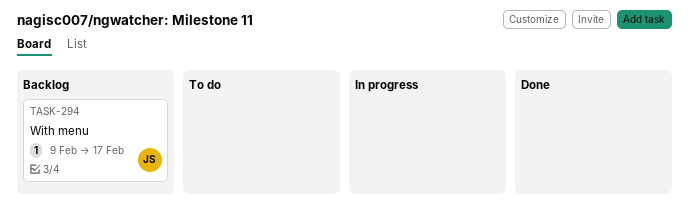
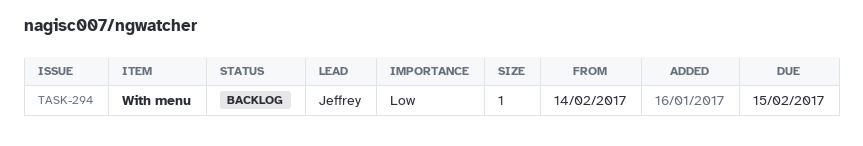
TASK-294, start: Feb 9 -> Feb 14
TASK-294, due: Feb 17 -> Feb 15

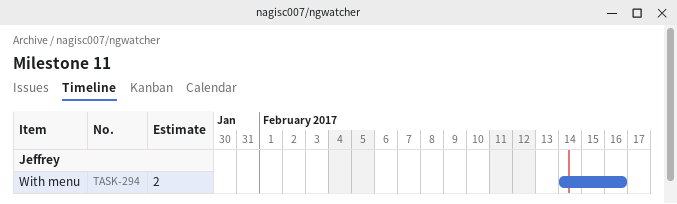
TASK-294, estimate: 1 -> 2
TASK-294, due: Feb 15 -> Feb 16

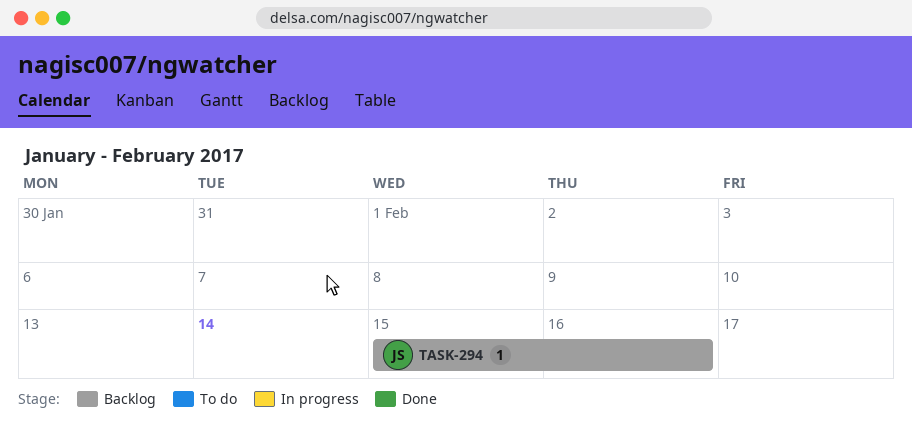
TASK-294, estimate: 2 -> 1
TASK-294, start: Feb 14 -> Feb 15

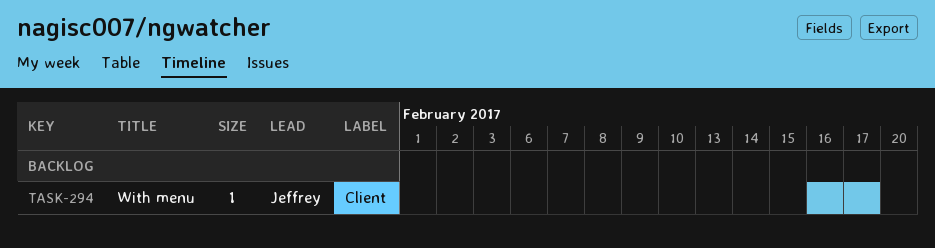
TASK-294, start: Feb 15 -> Feb 16
TASK-294, due: Feb 16 -> Feb 17

